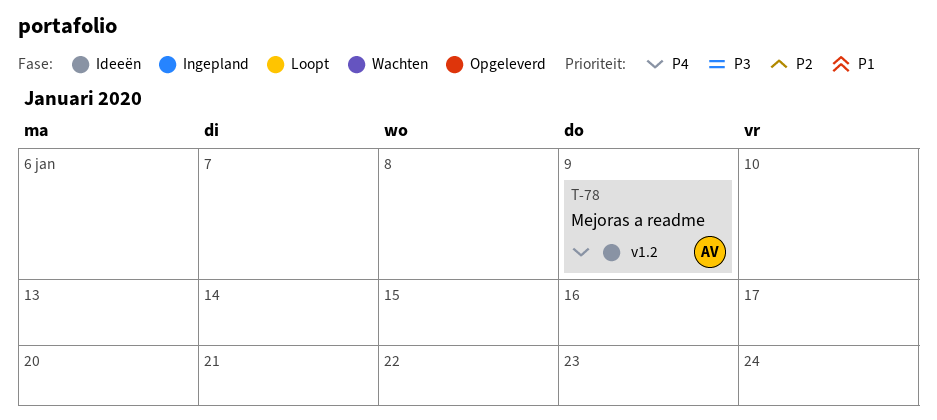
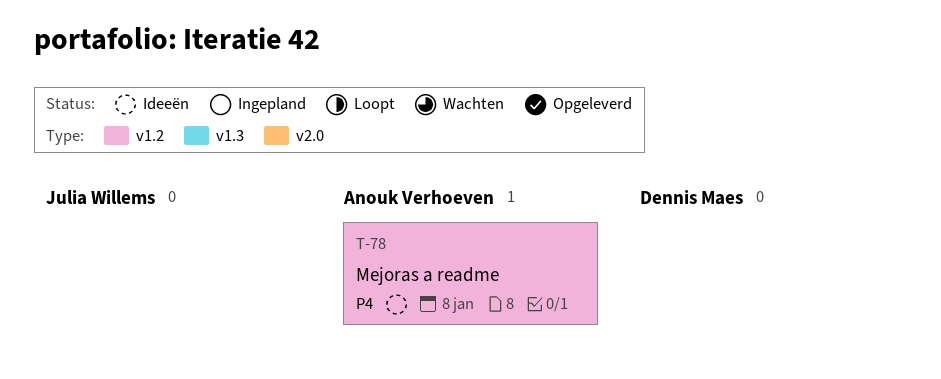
T-78, due: Jan 9 -> Jan 8

